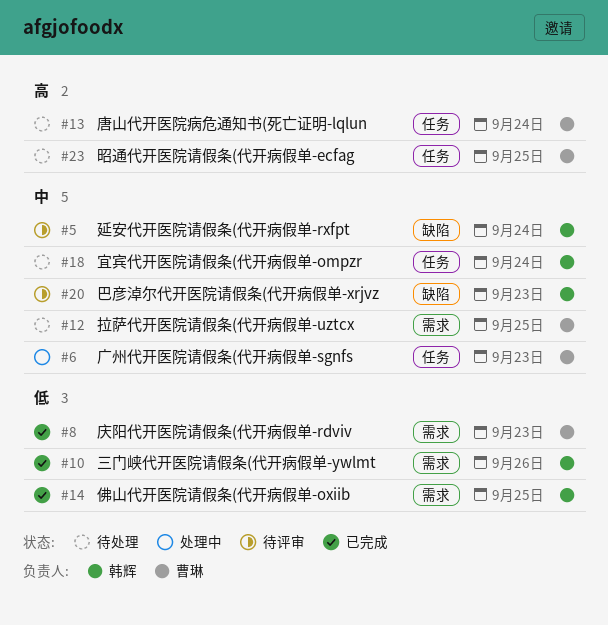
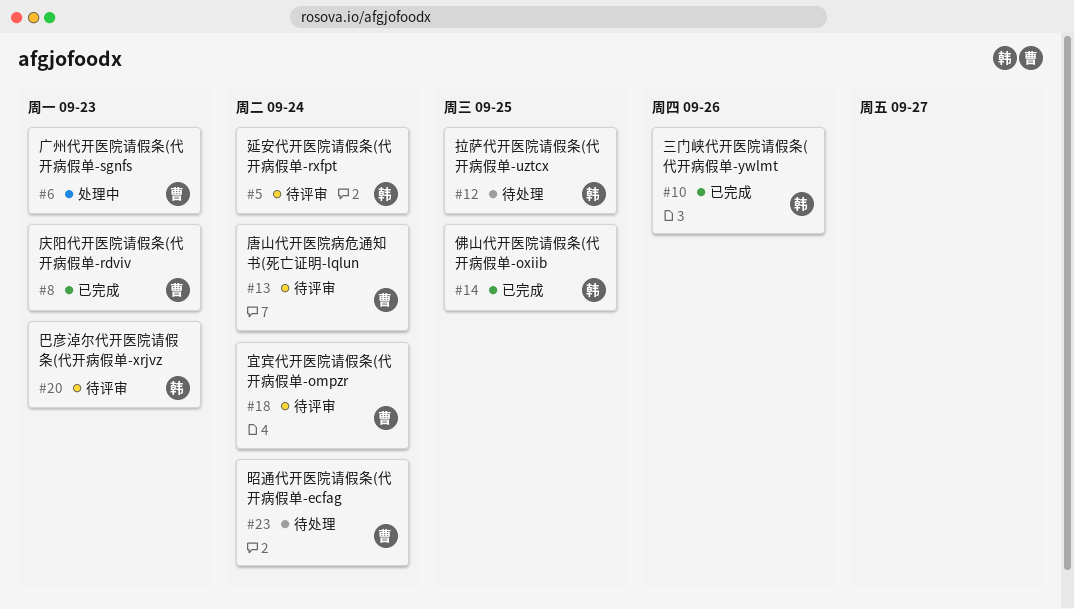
#12, owner: 曹琳 -> 韩辉
#13, status: 待处理 -> 待评审
#18, status: 待处理 -> 待评审
#18, owner: 韩辉 -> 曹琳
#23, due: Sep 25 -> Sep 24

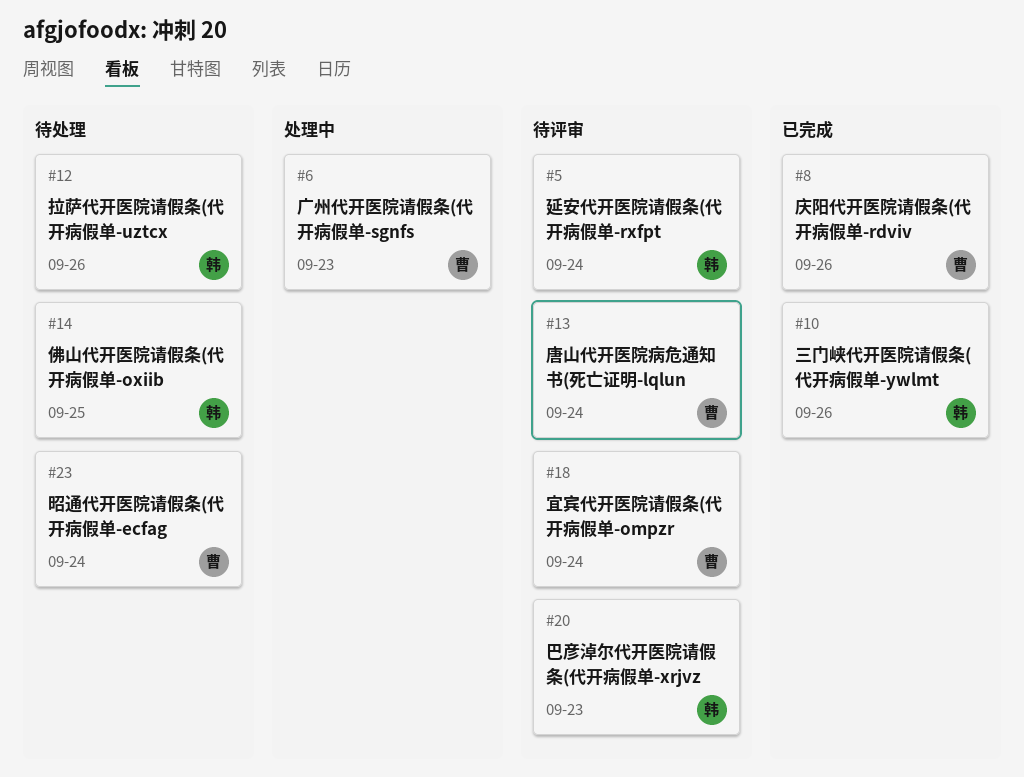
#8, due: Sep 23 -> Sep 26
#12, due: Sep 25 -> Sep 26
#14, status: 已完成 -> 待处理

